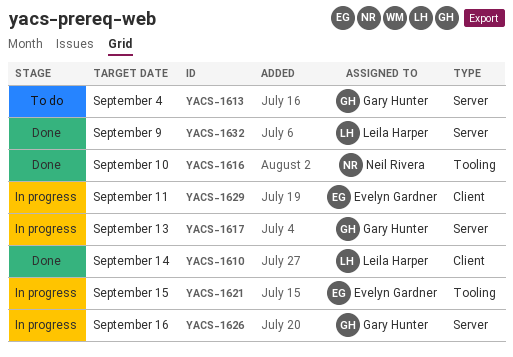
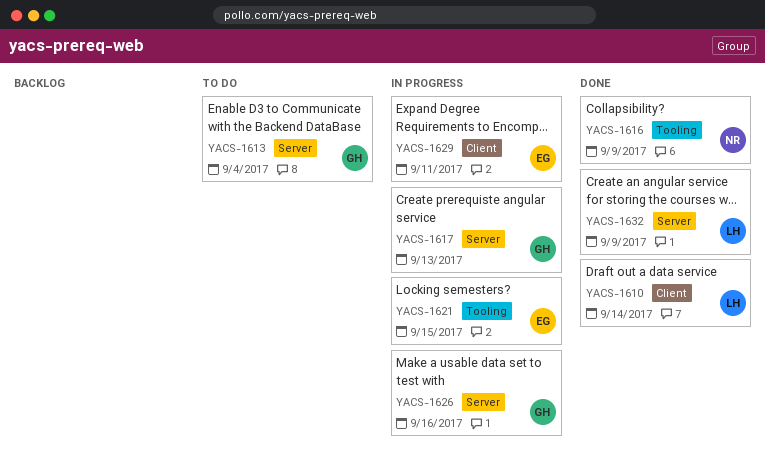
YACS-1616, due: Sep 10 -> Sep 9

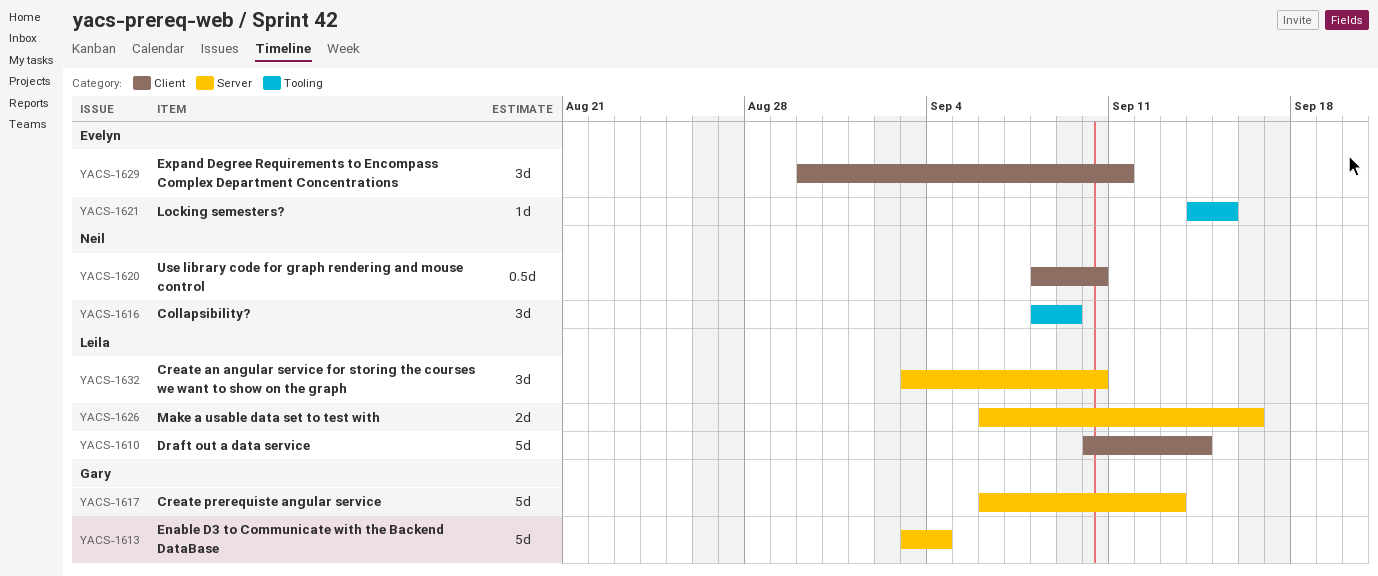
YACS-1620: none -> present
YACS-1626, owner: Gary -> Leila
YACS-1632, due: Sep 9 -> Sep 10

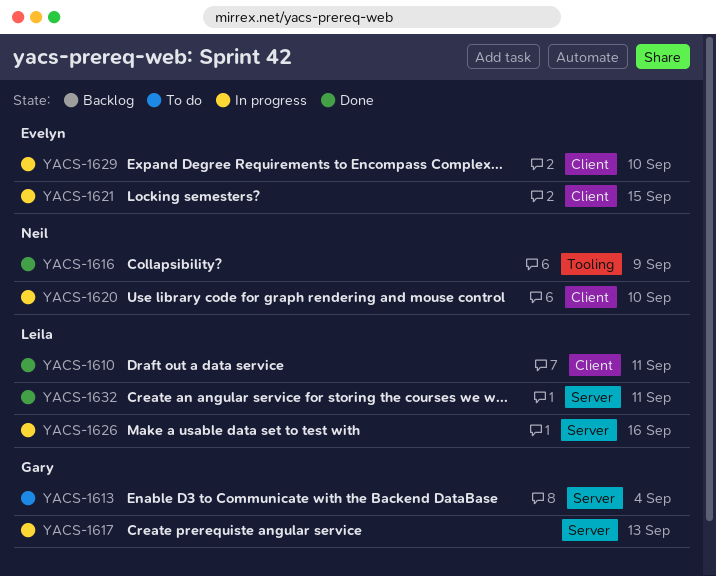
YACS-1610, due: Sep 14 -> Sep 11
YACS-1621, label: Tooling -> Client
YACS-1629, due: Sep 11 -> Sep 10
YACS-1632, due: Sep 10 -> Sep 11

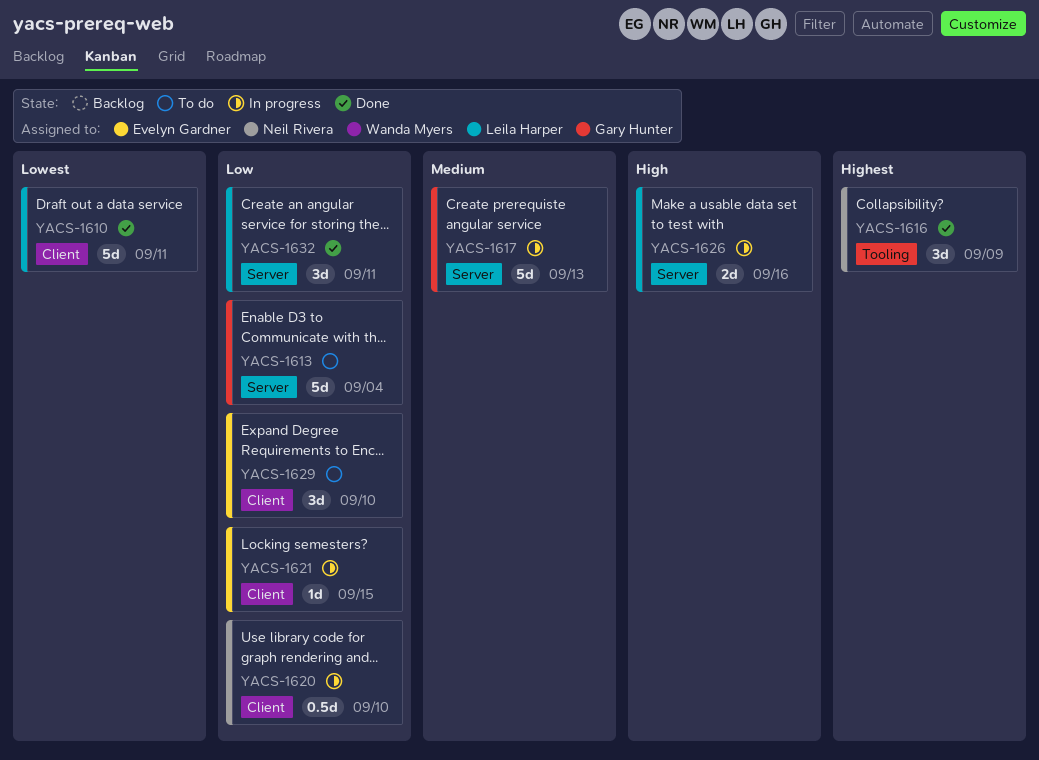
YACS-1629, status: In progress -> To do

